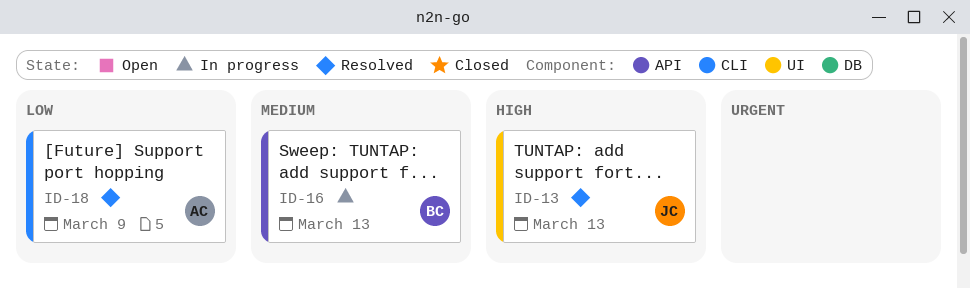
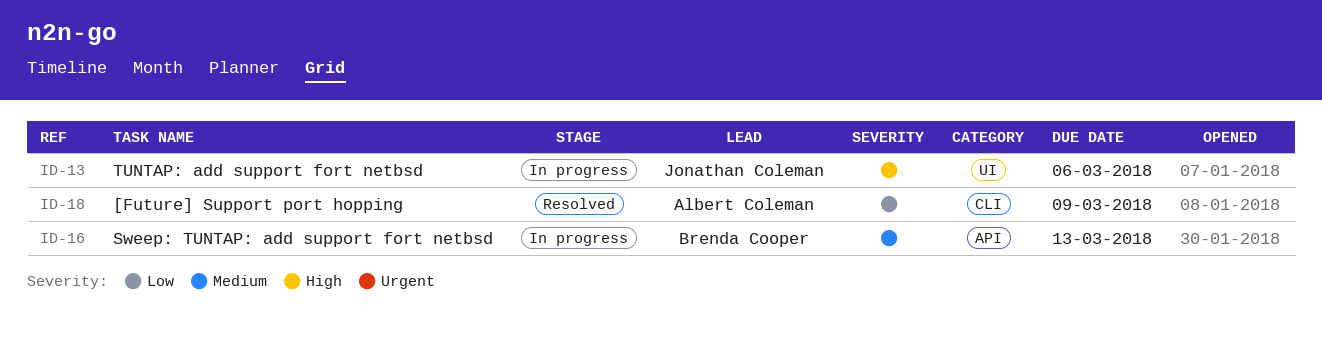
ID-13, status: Resolved -> In progress
ID-13, due: Mar 13 -> Mar 6

